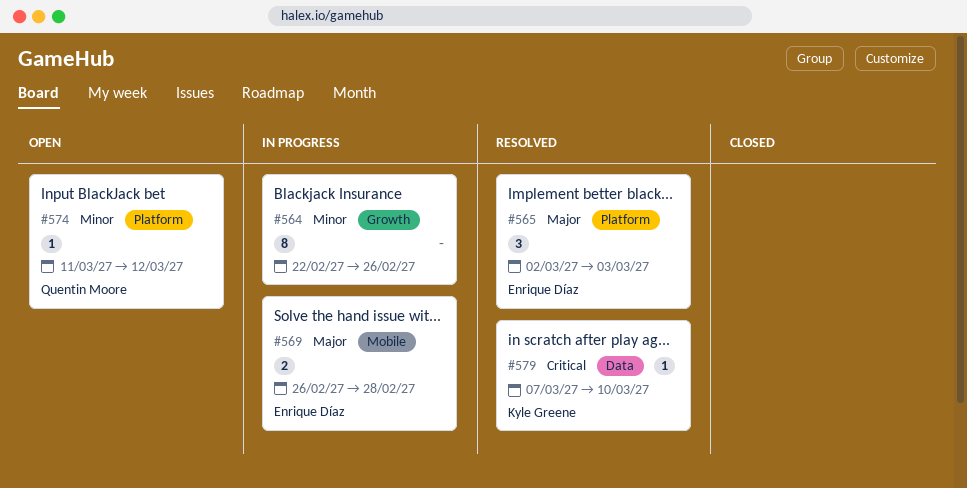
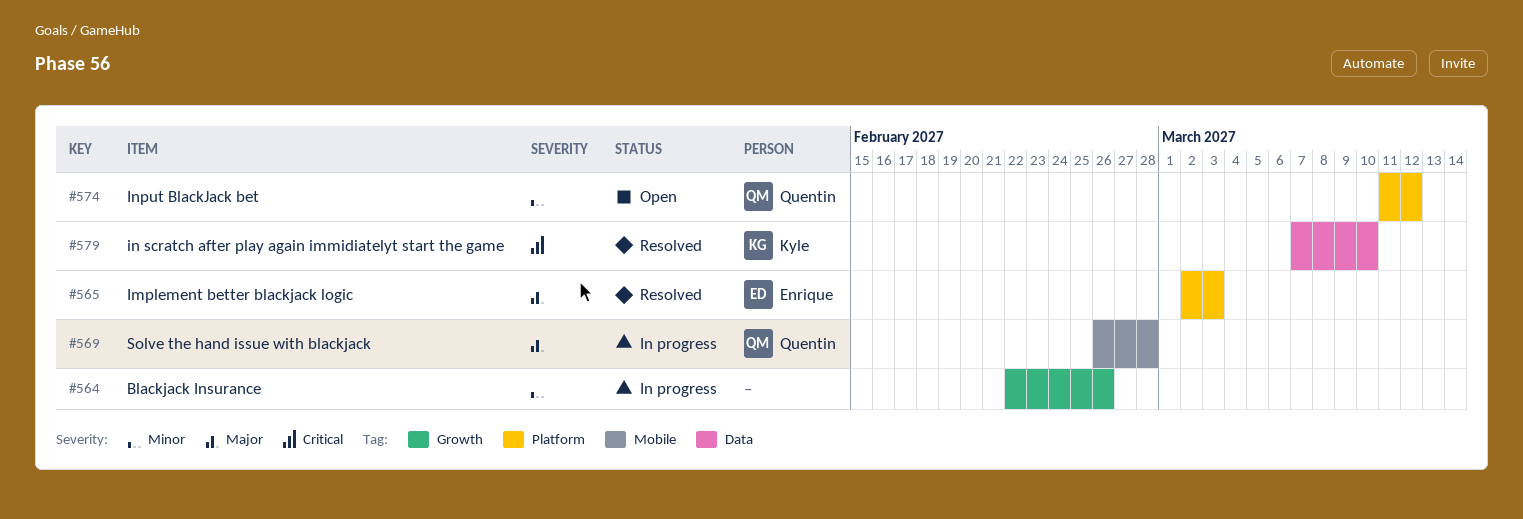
#569, owner: Enrique Díaz -> Quentin Moore

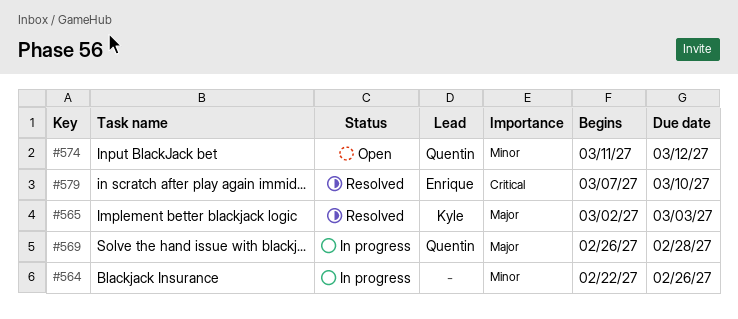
#565, owner: Enrique -> Kyle
#579, owner: Kyle -> Enrique

